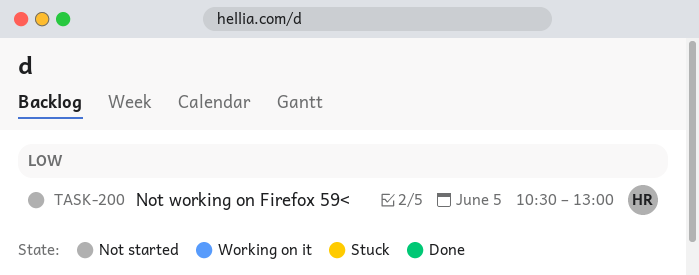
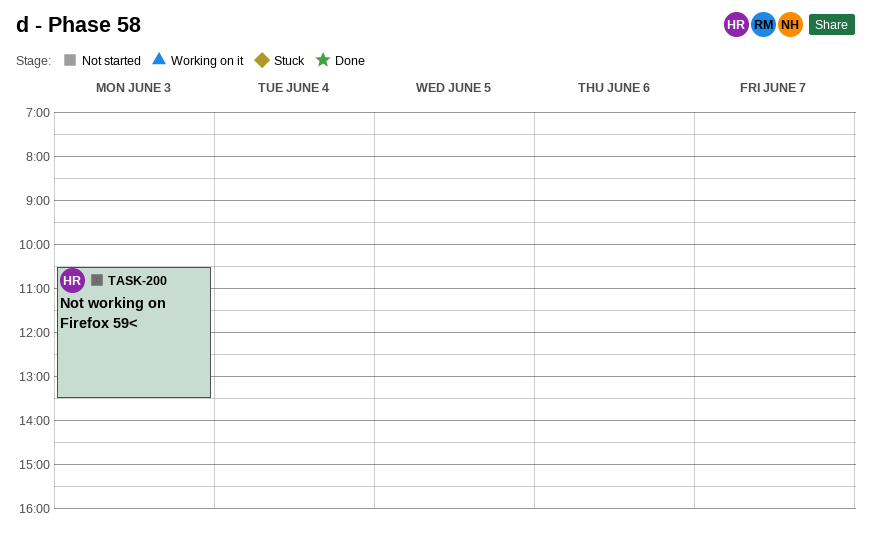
TASK-200, day: Jun 5 -> Jun 3
TASK-200, ends: 13:00 -> 13:30

